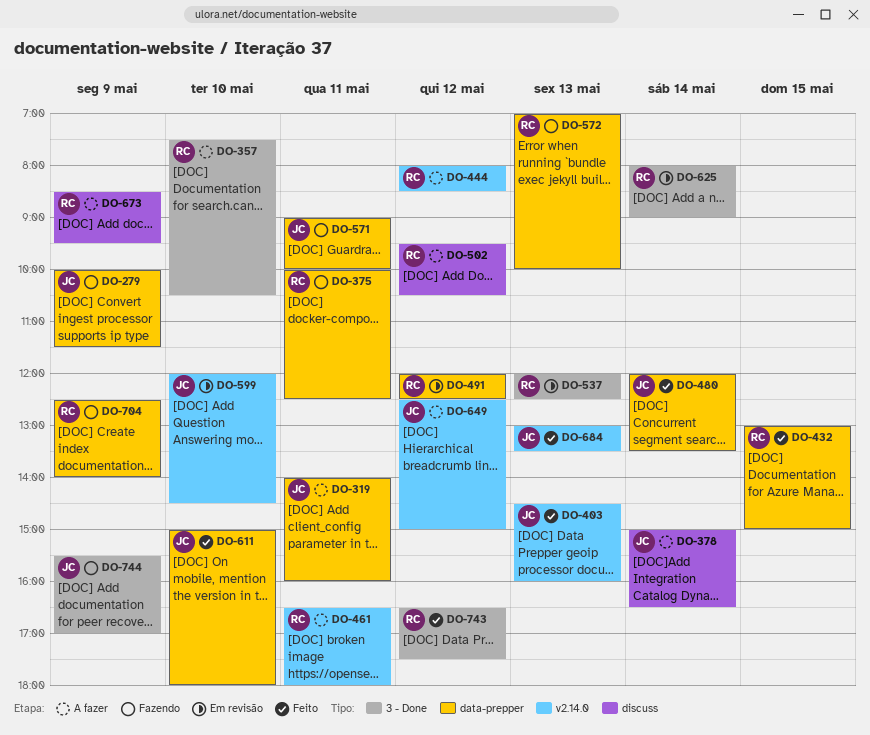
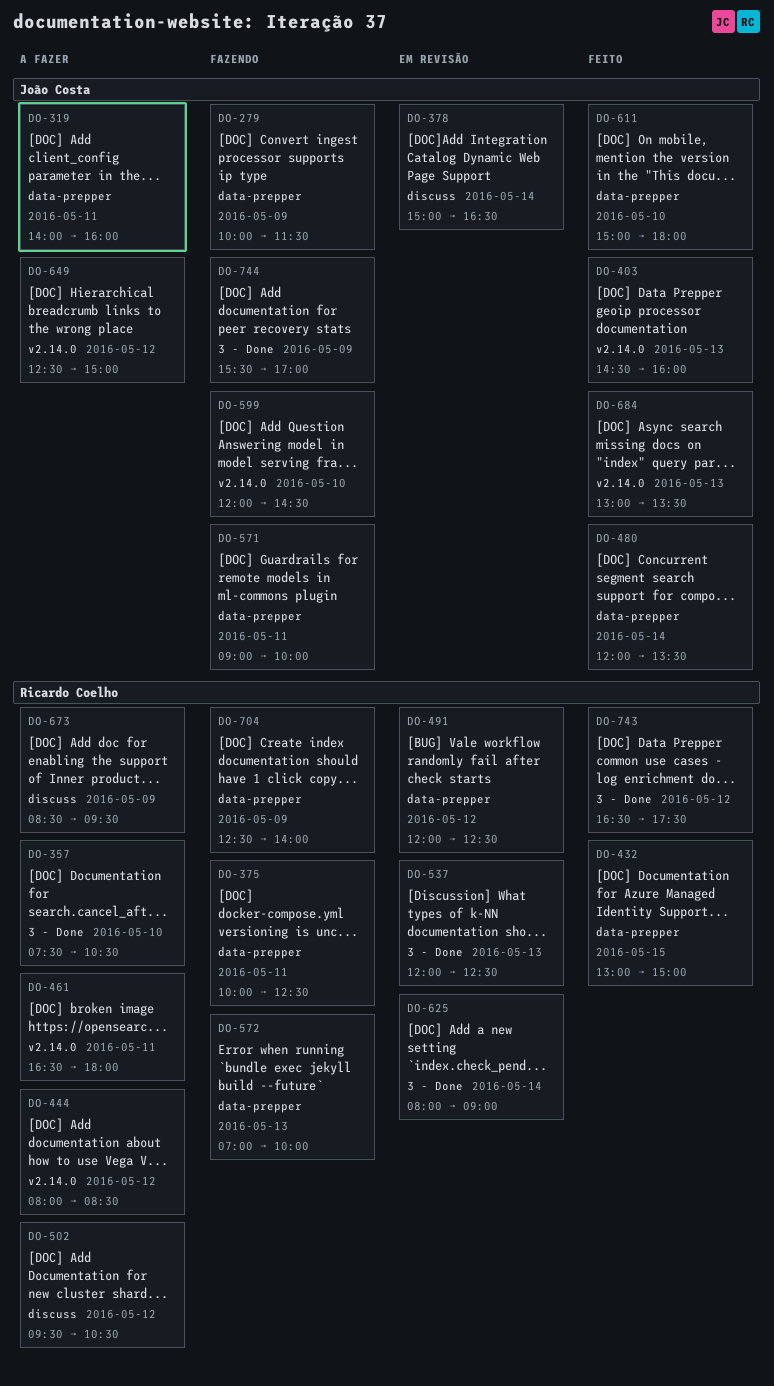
DO-378, status: A fazer -> Em revisão
DO-599, status: Em revisão -> Fazendo

